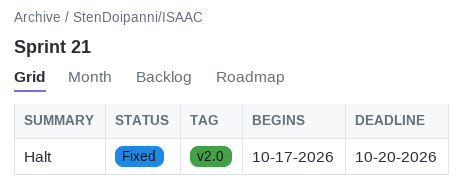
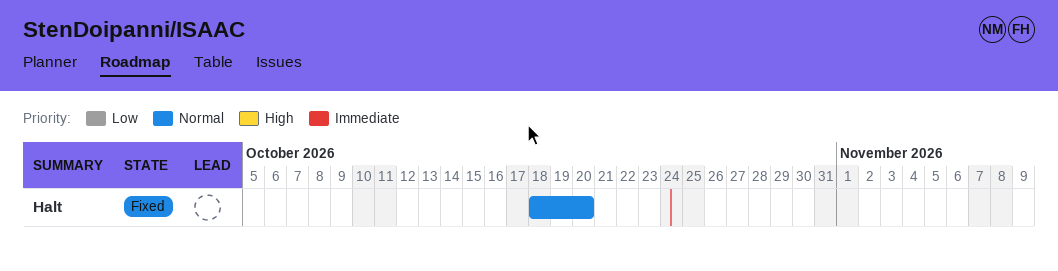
Halt, start: Oct 17 -> Oct 18

